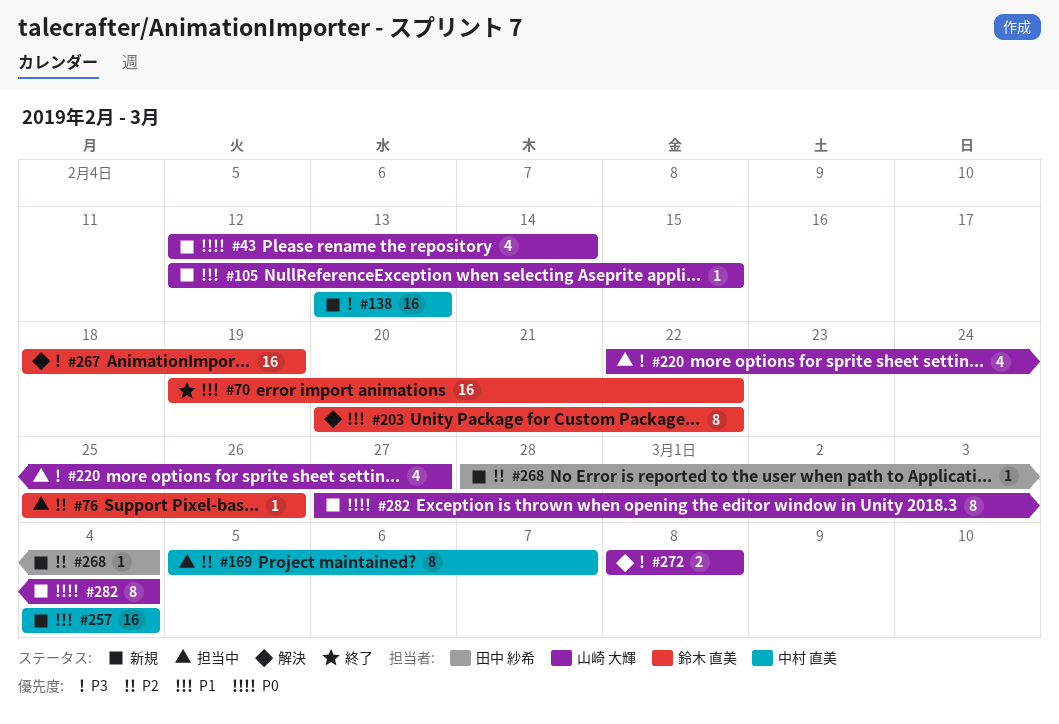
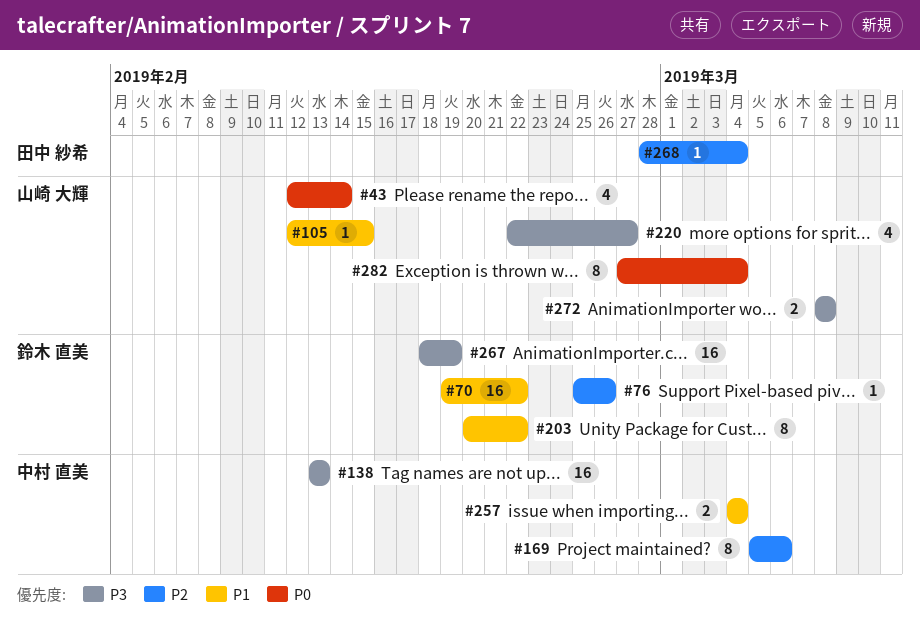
#169, due: Mar 7 -> Mar 6
#257, estimate: 16 -> 2

